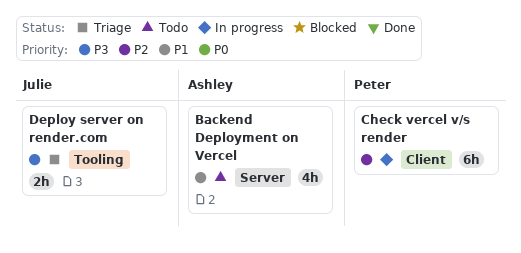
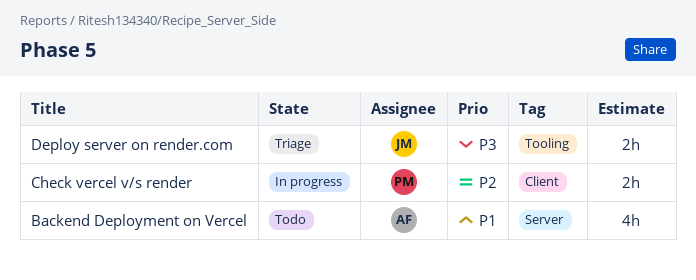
Check vercel v/s render, estimate: 6h -> 2h

